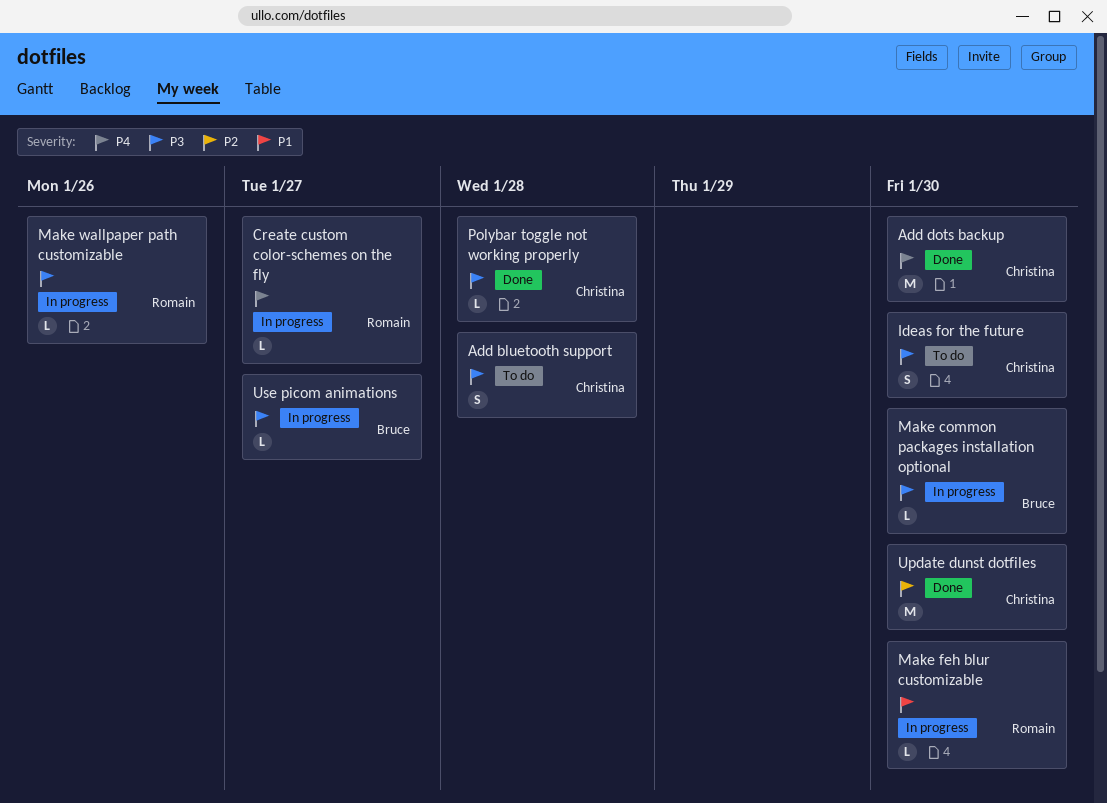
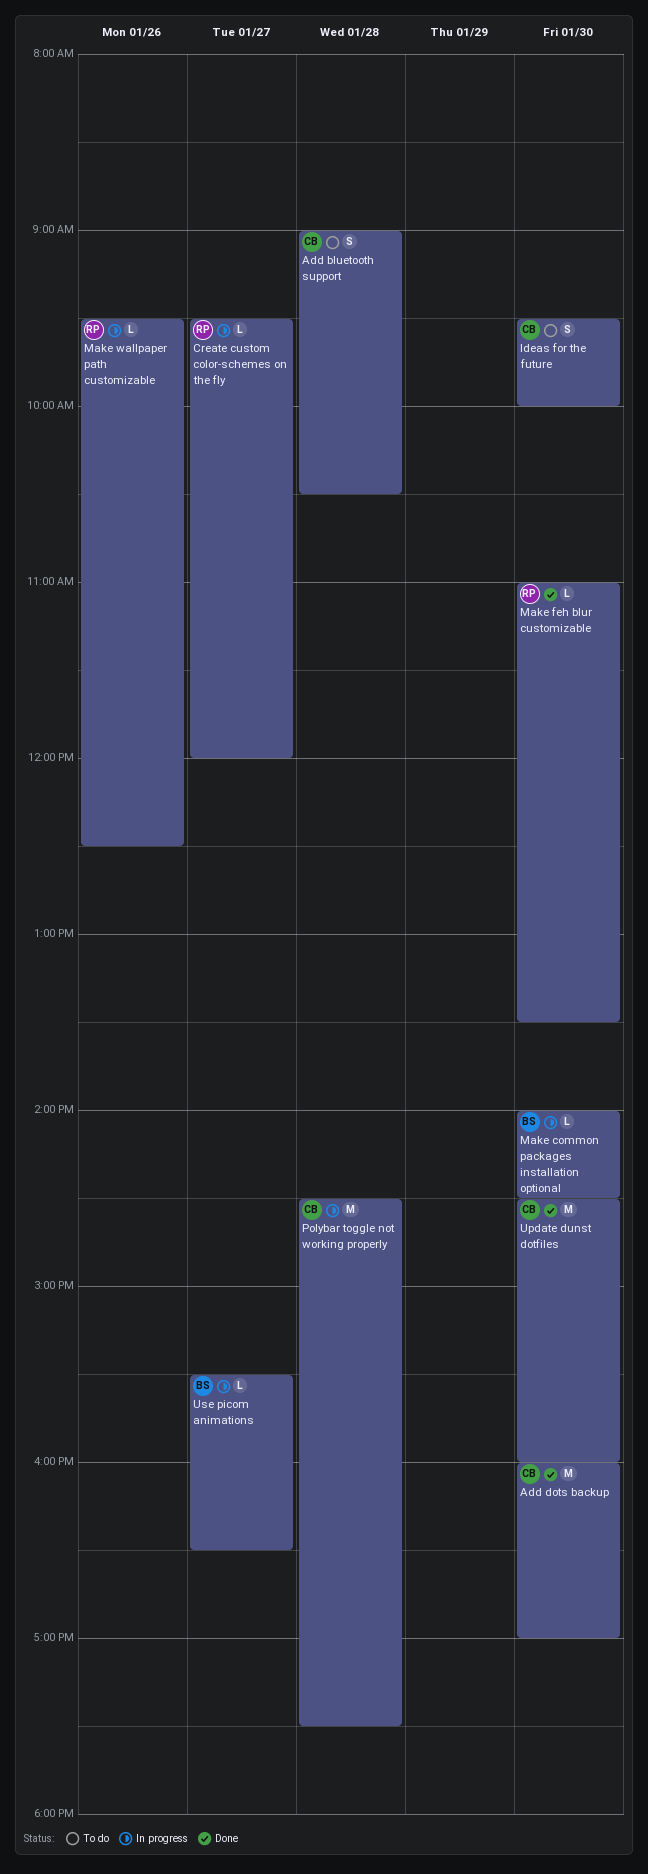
Make feh blur customizable, status: In progress -> Done
Polybar toggle not working properly, status: Done -> In progress
Polybar toggle not working properly, estimate: L -> M

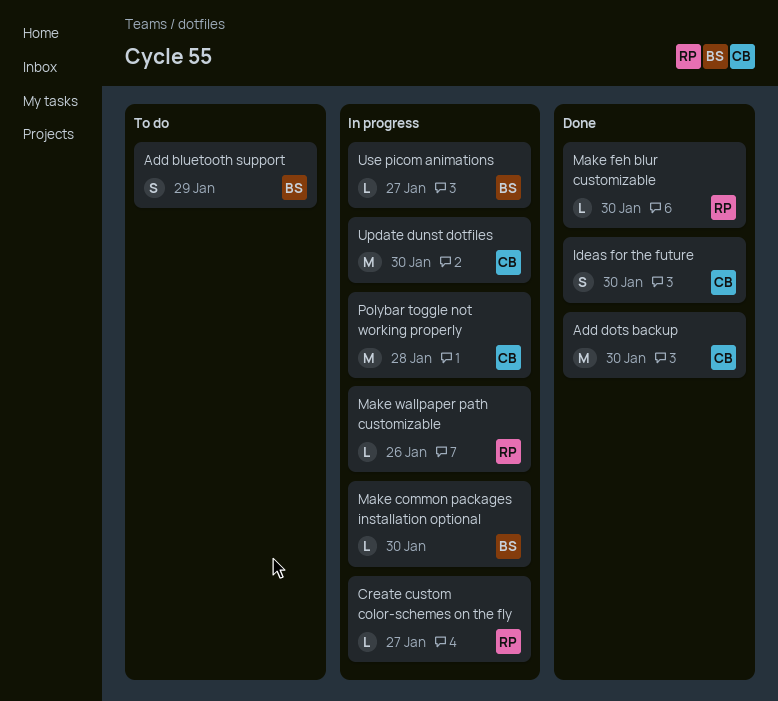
Add bluetooth support, owner: CB -> BS
Add bluetooth support, day: Jan 28 -> Jan 29
Ideas for the future, status: To do -> Done
Update dunst dotfiles, status: Done -> In progress

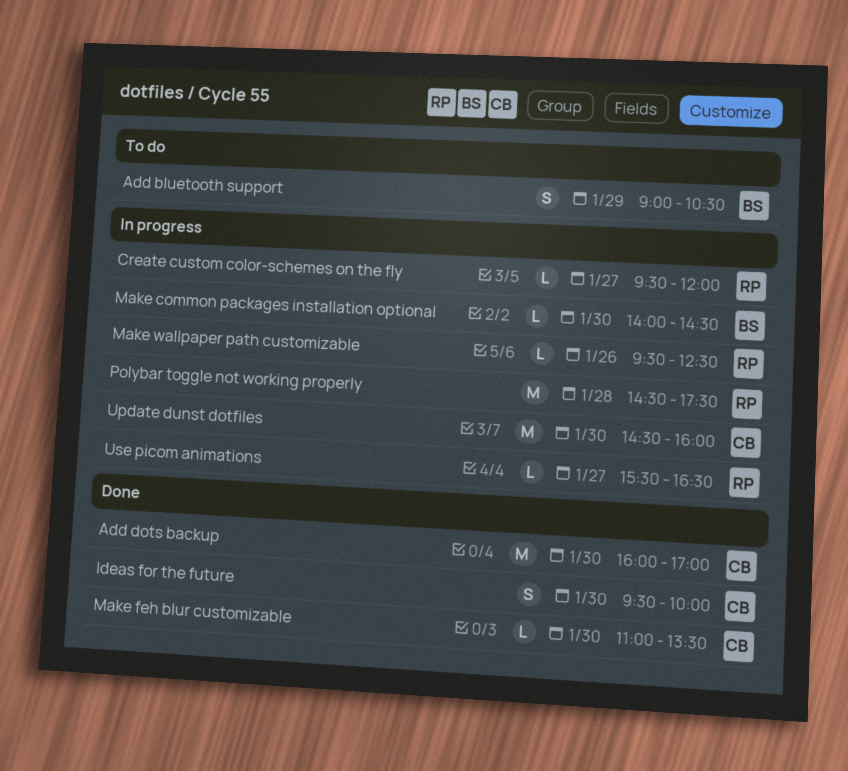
Make feh blur customizable, owner: RP -> CB
Polybar toggle not working properly, owner: CB -> RP
Use picom animations, owner: BS -> RP

